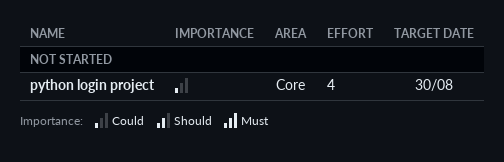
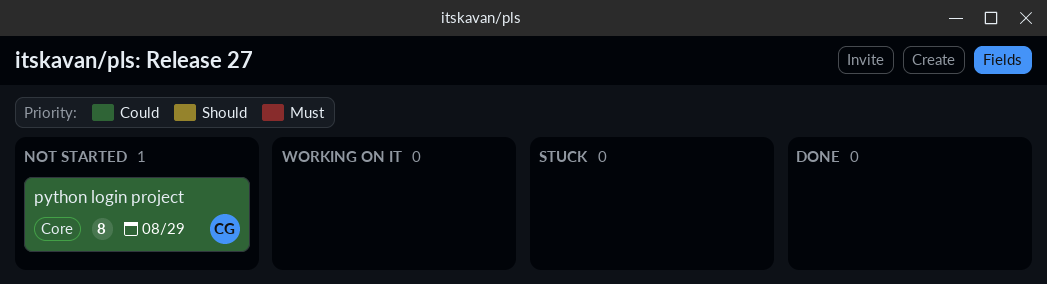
python login project, estimate: 4 -> 8
python login project, due: Aug 30 -> Aug 29

